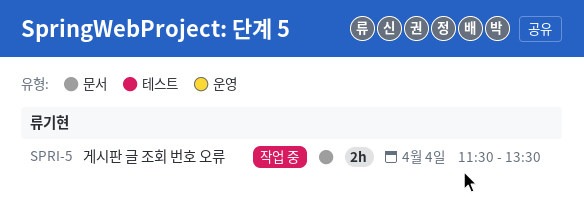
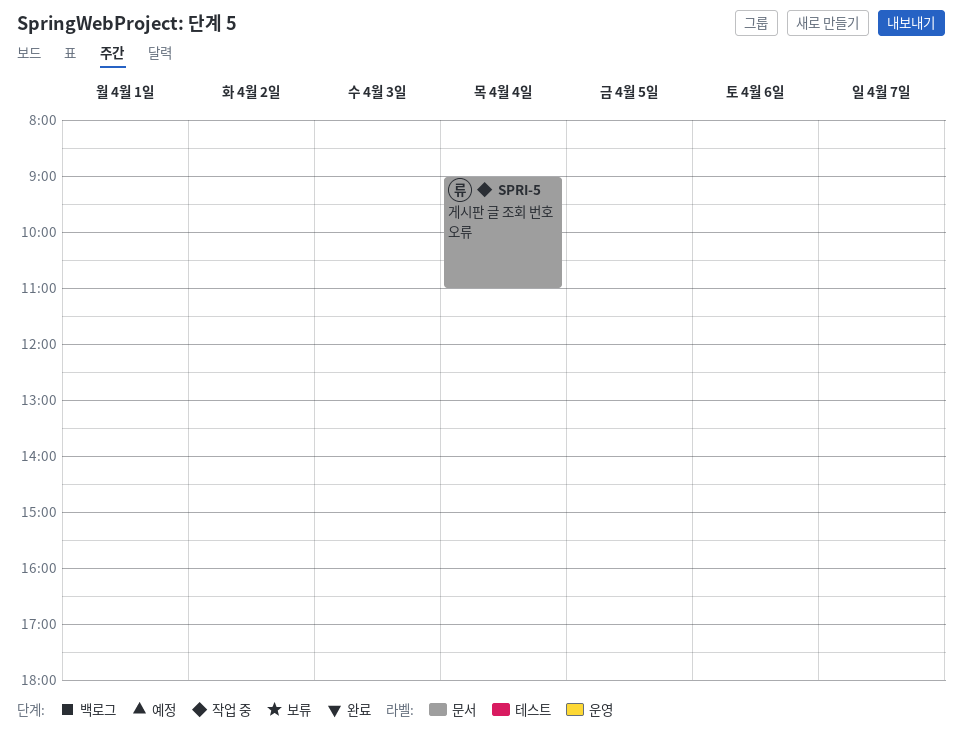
SPRI-5, begins: 11:30 -> 09:00
SPRI-5, ends: 13:30 -> 11:00

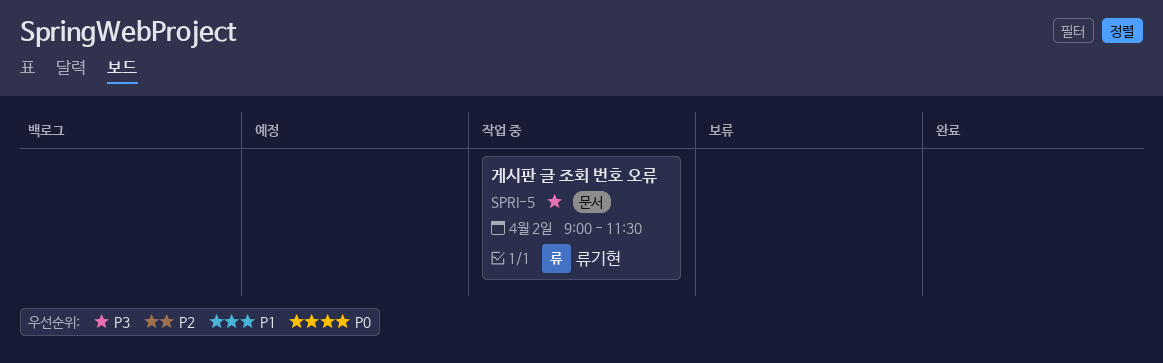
SPRI-5, day: Apr 4 -> Apr 2
SPRI-5, ends: 11:00 -> 11:30

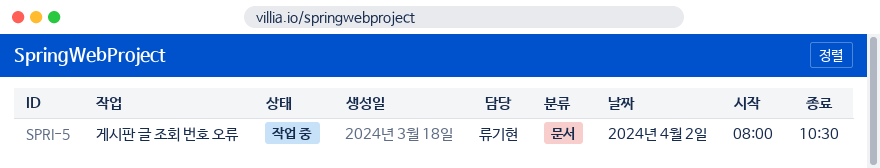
SPRI-5, begins: 09:00 -> 08:00
SPRI-5, ends: 11:30 -> 10:30

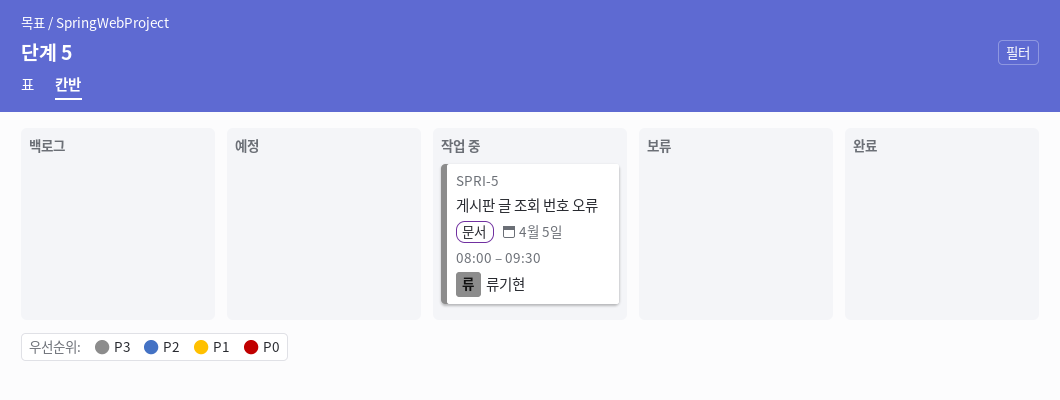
SPRI-5, day: Apr 2 -> Apr 5
SPRI-5, ends: 10:30 -> 09:30

